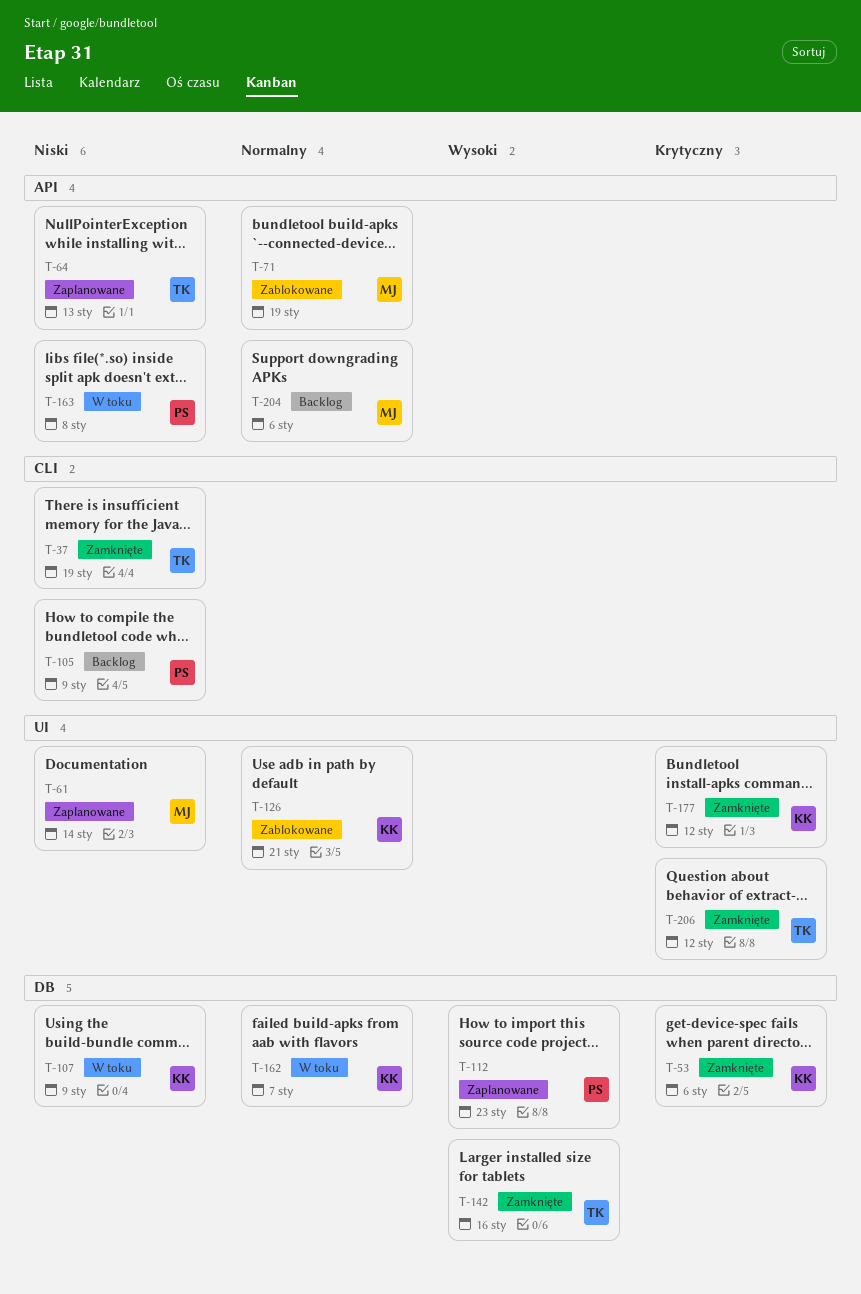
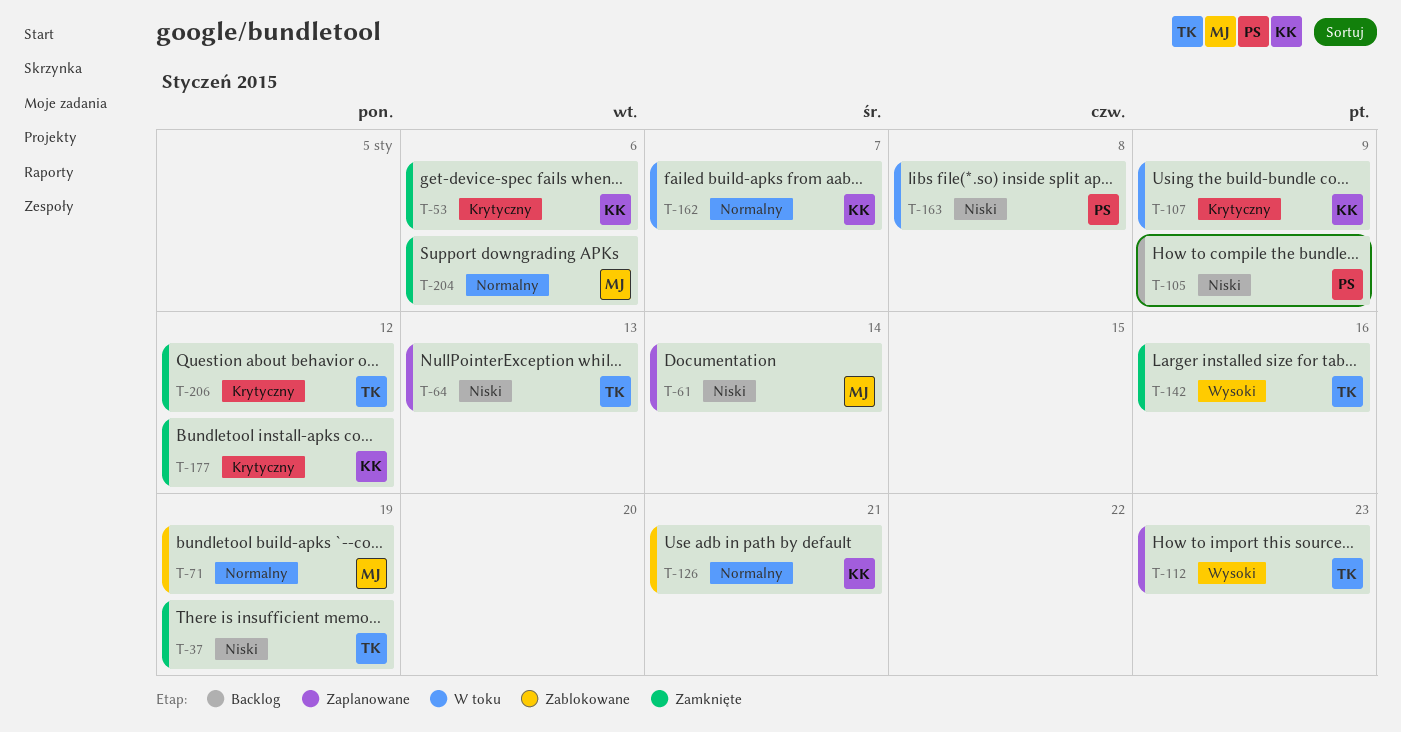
T-107, priority: Niski -> Krytyczny
T-112, owner: PS -> TK
T-204, status: Backlog -> Zamknięte

